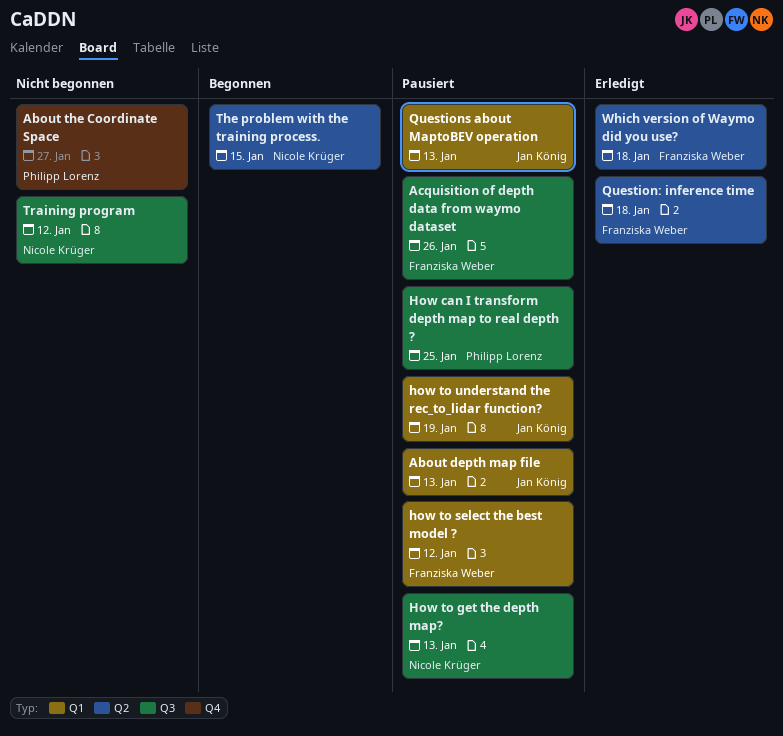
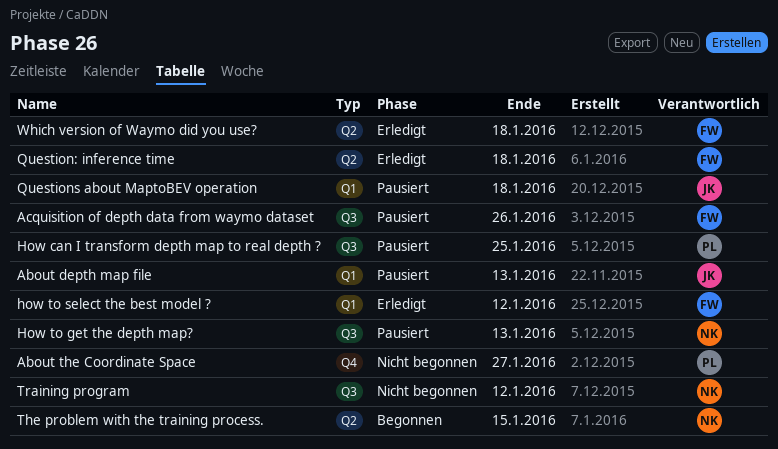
how to select the best model ?, status: Pausiert -> Erledigt
how to understand the rec_to_lidar function?: present -> none
Questions about MaptoBEV operation, due: Jan 13 -> Jan 18

